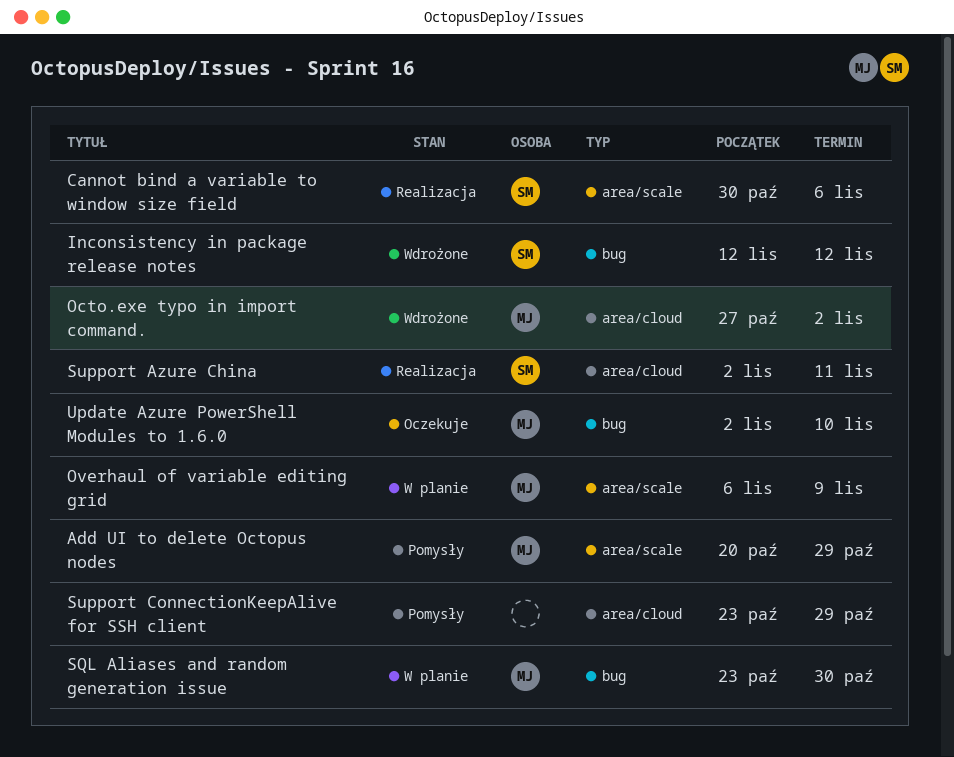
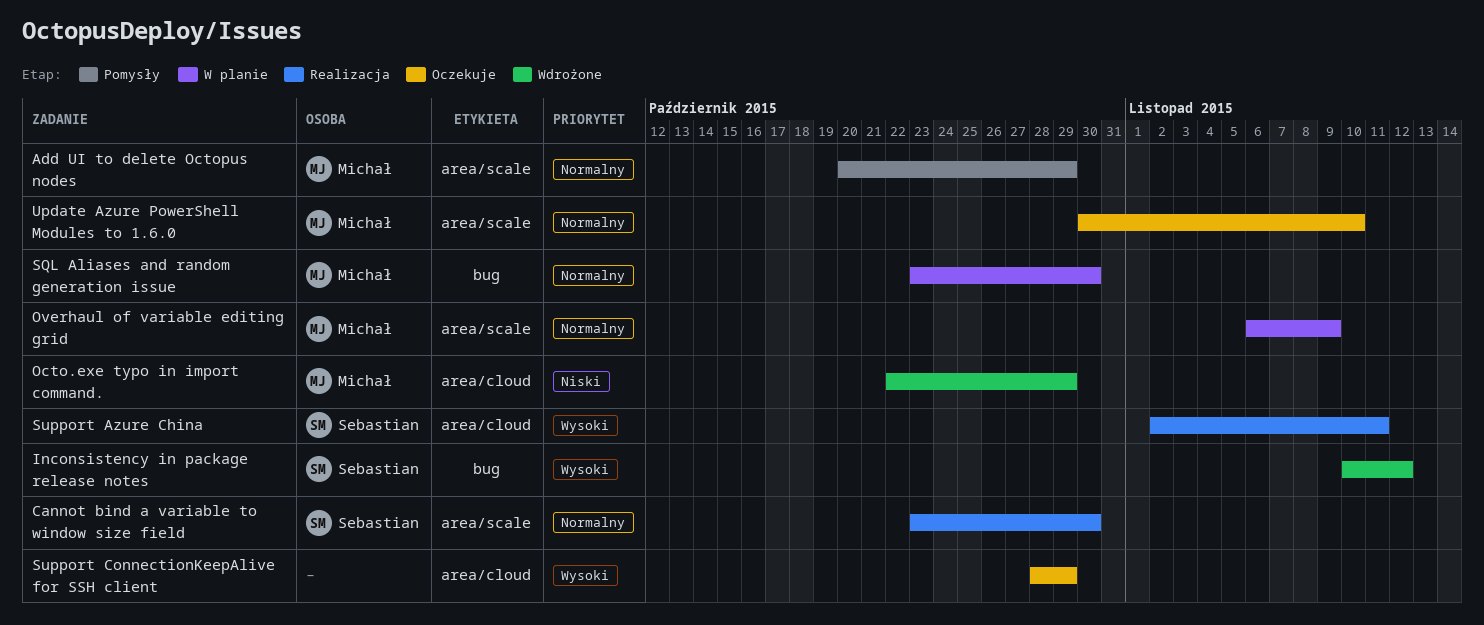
Cannot bind a variable to window size field, start: Oct 30 -> Oct 23
Cannot bind a variable to window size field, due: Nov 6 -> Oct 30
Inconsistency in package release notes, start: Nov 12 -> Nov 10
Octo.exe typo in import command., start: Oct 27 -> Oct 22
Octo.exe typo in import command., due: Nov 2 -> Oct 29
Support ConnectionKeepAlive for SSH client, status: Pomysły -> Oczekuje
Support ConnectionKeepAlive for SSH client, start: Oct 23 -> Oct 28
Update Azure PowerShell Modules to 1.6.0, label: bug -> area/scale
Update Azure PowerShell Modules to 1.6.0, start: Nov 2 -> Oct 30

